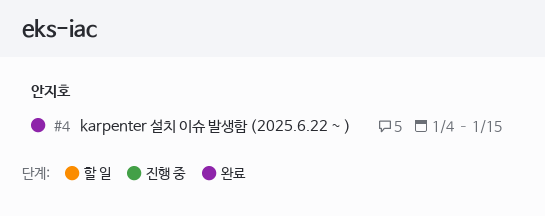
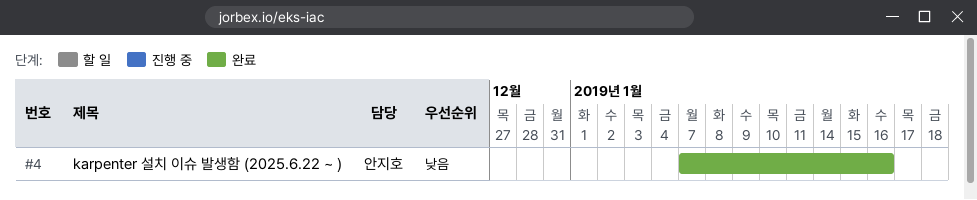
#4, start: Jan 4 -> Jan 7
#4, due: Jan 15 -> Jan 16

